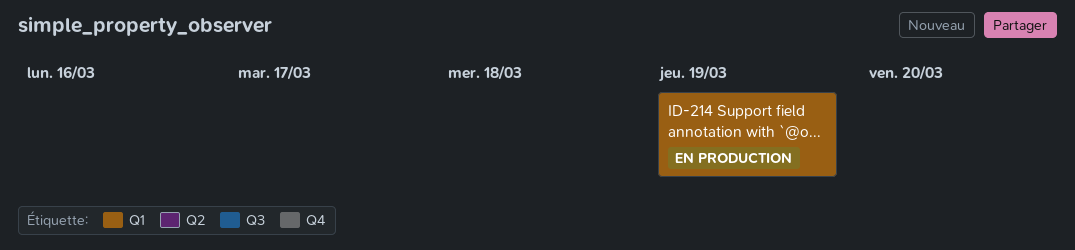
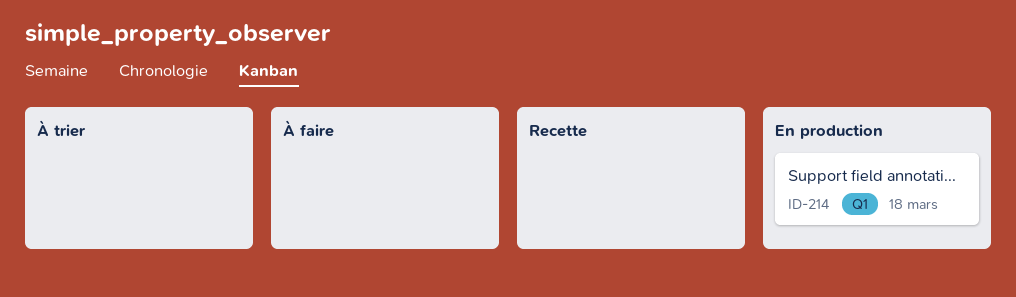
ID-214, due: Mar 19 -> Mar 18

